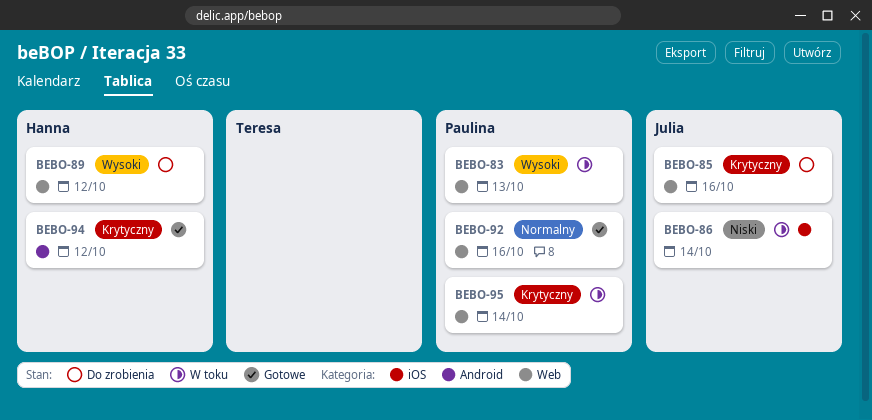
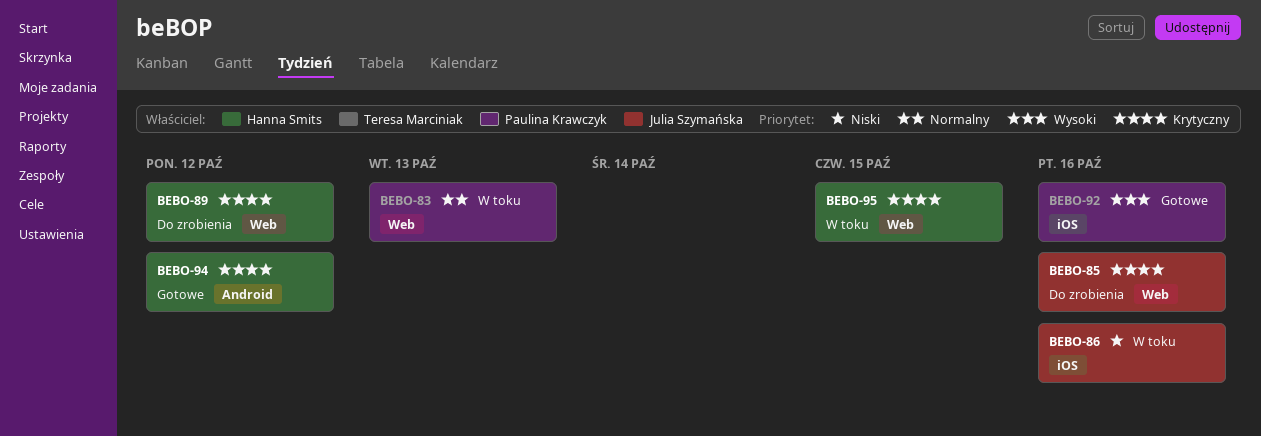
BEBO-83, priority: Wysoki -> Normalny
BEBO-86, due: Oct 14 -> Oct 16
BEBO-89, priority: Wysoki -> Krytyczny
BEBO-92, priority: Normalny -> Wysoki
BEBO-92, label: Web -> iOS
BEBO-95, owner: Paulina Krawczyk -> Hanna Smits
BEBO-95, due: Oct 14 -> Oct 15

